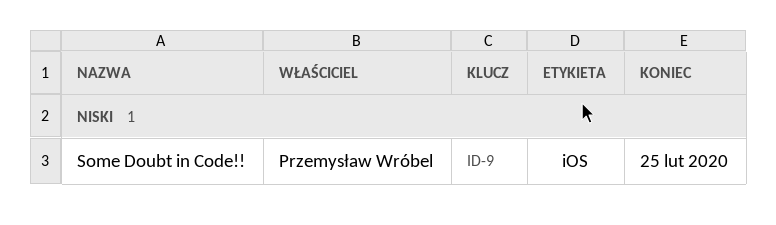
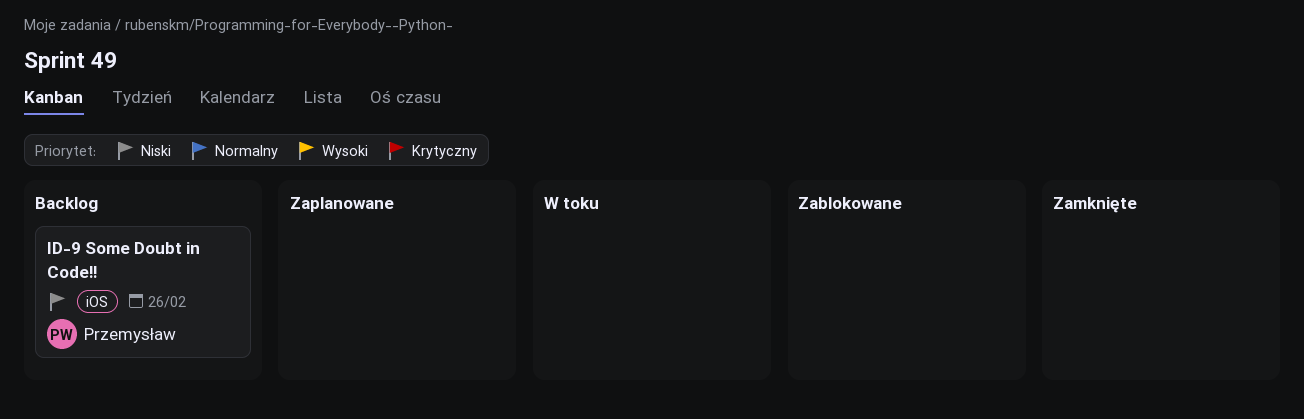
ID-9, due: Feb 25 -> Feb 26

